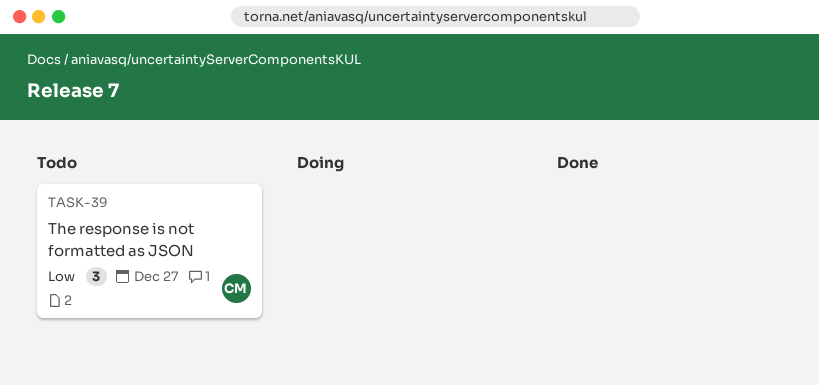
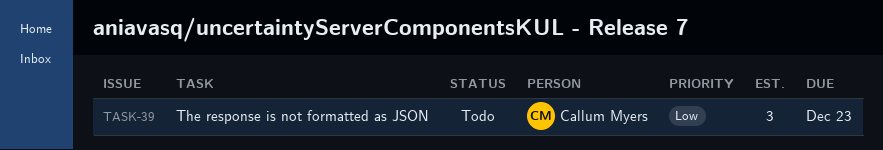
TASK-39, due: Dec 27 -> Dec 23

